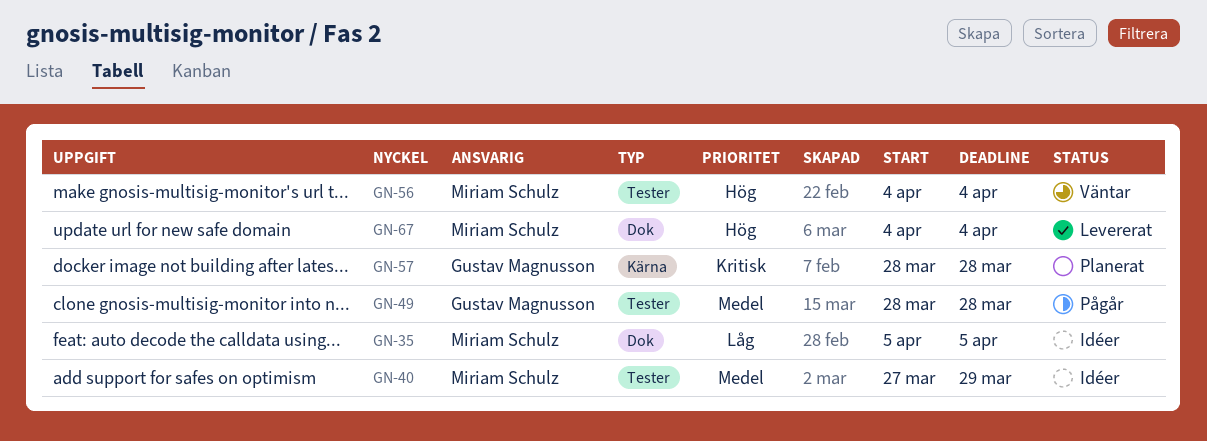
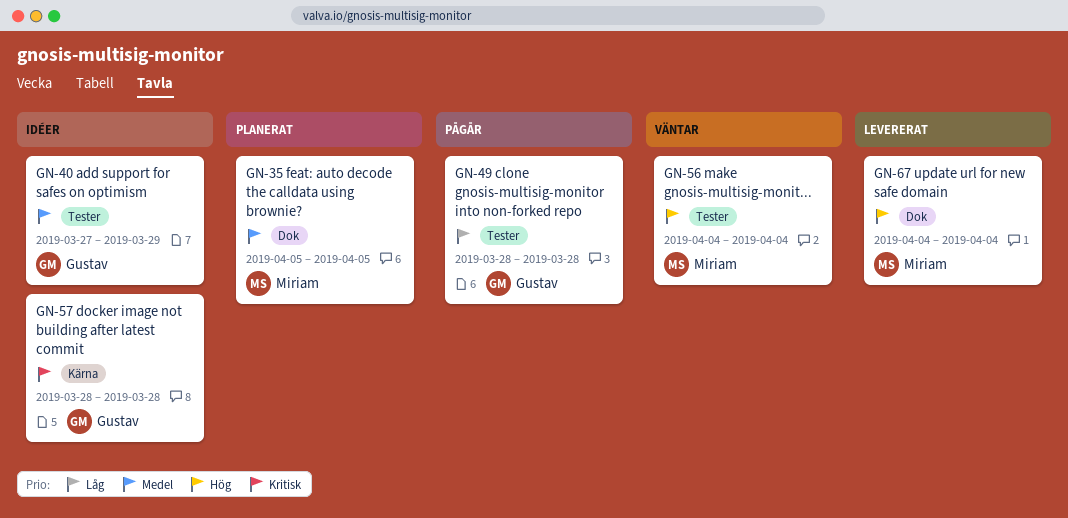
GN-35, status: Idéer -> Planerat
GN-35, priority: Låg -> Medel
GN-40, owner: Miriam Schulz -> Gustav Magnusson
GN-49, priority: Medel -> Låg
GN-57, status: Planerat -> Idéer

